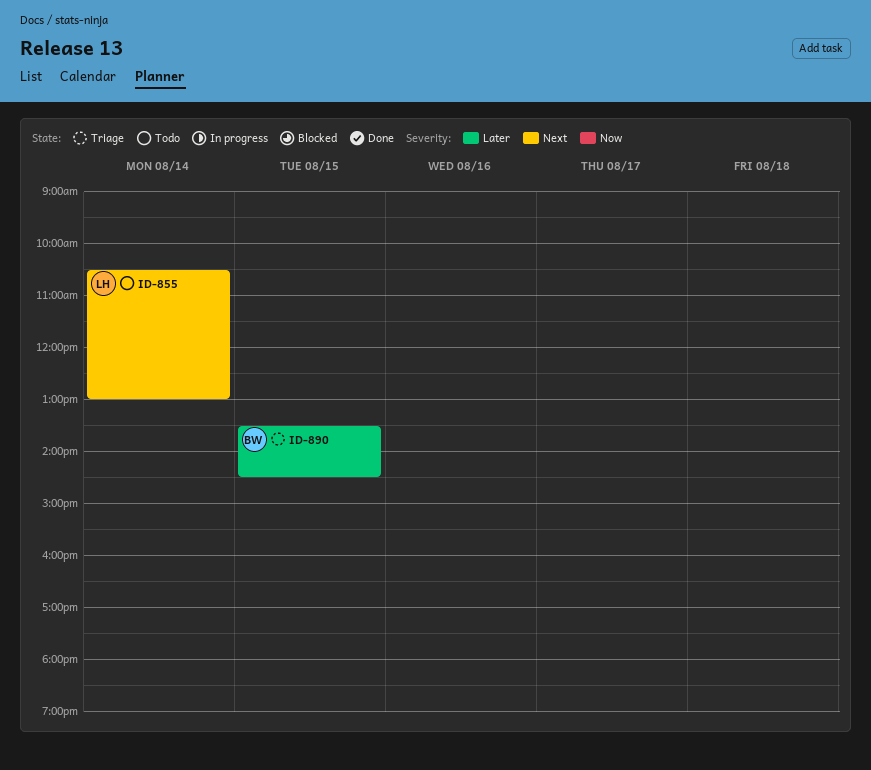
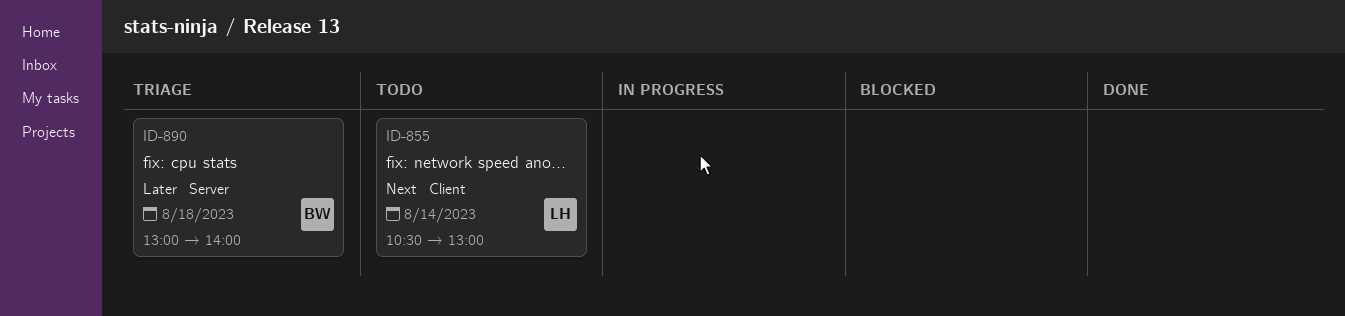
ID-890, day: Aug 15 -> Aug 18
ID-890, begins: 13:30 -> 13:00
ID-890, ends: 14:30 -> 14:00

